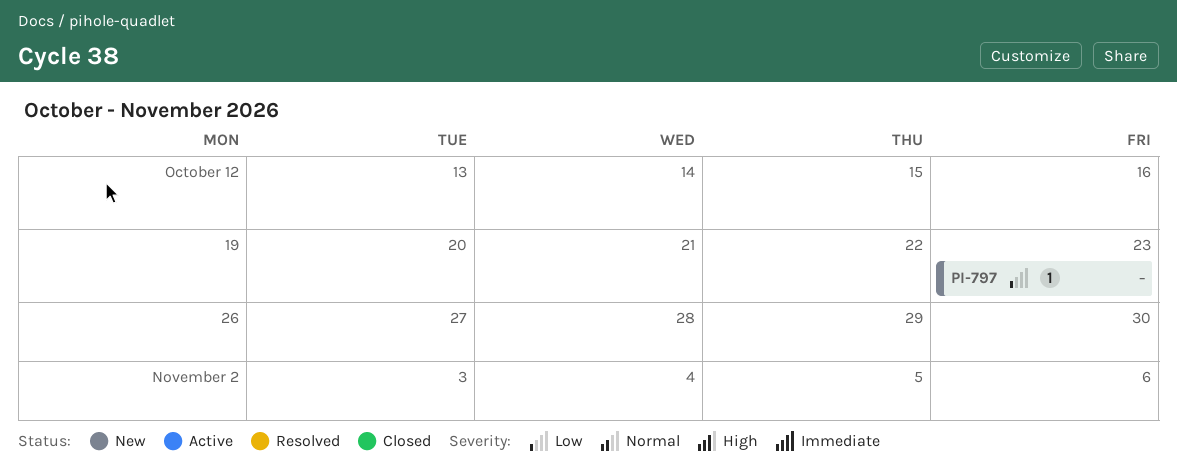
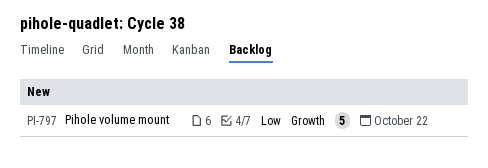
PI-797, estimate: 1 -> 5
PI-797, due: Oct 23 -> Oct 22

